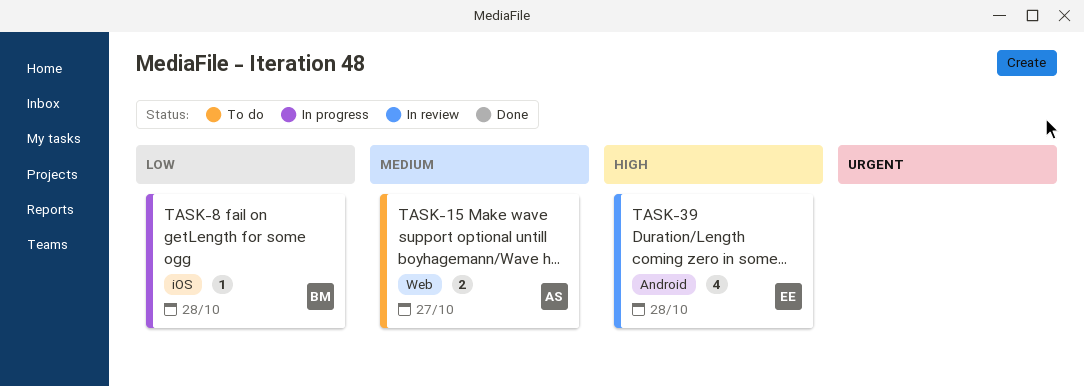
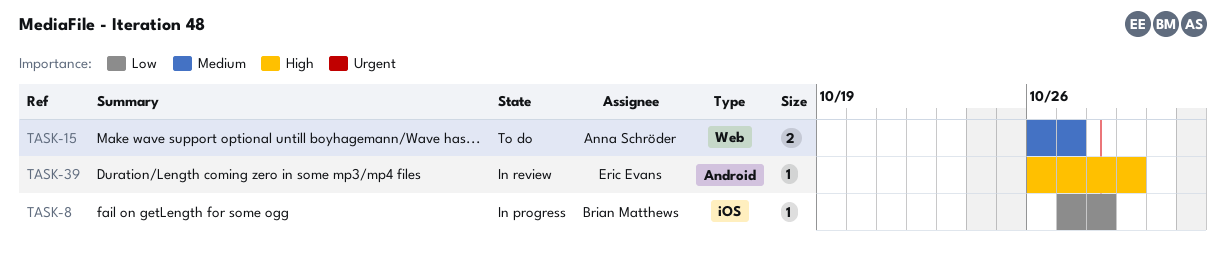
TASK-39, estimate: 4 -> 1
TASK-39, due: Oct 28 -> Oct 29

